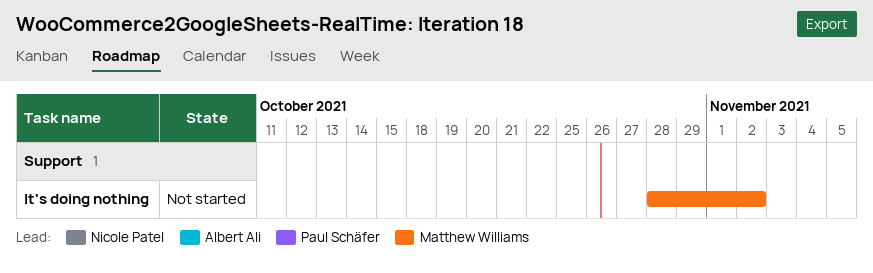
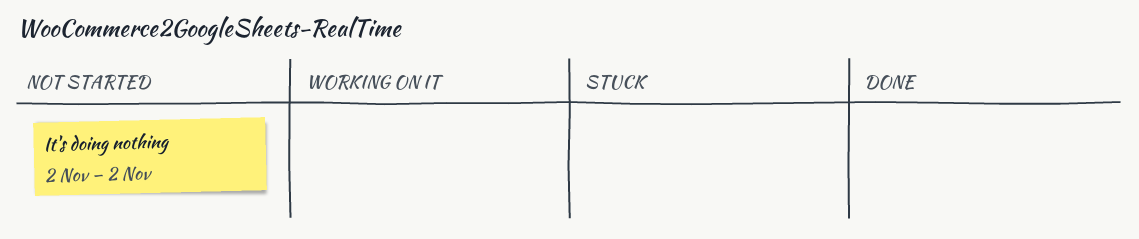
It's doing nothing, start: Oct 28 -> Nov 2

